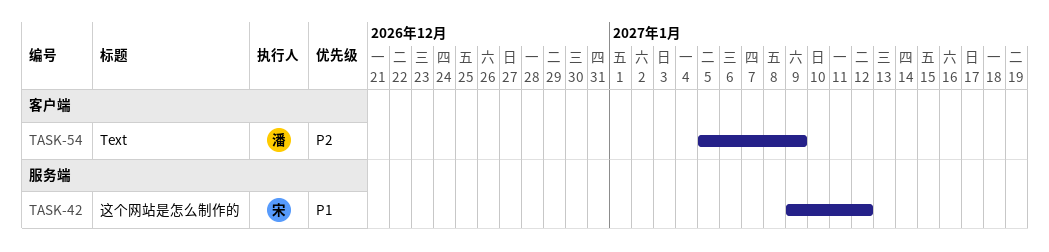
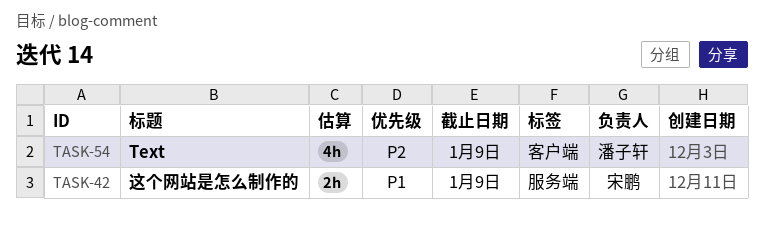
TASK-42, due: Jan 12 -> Jan 9

